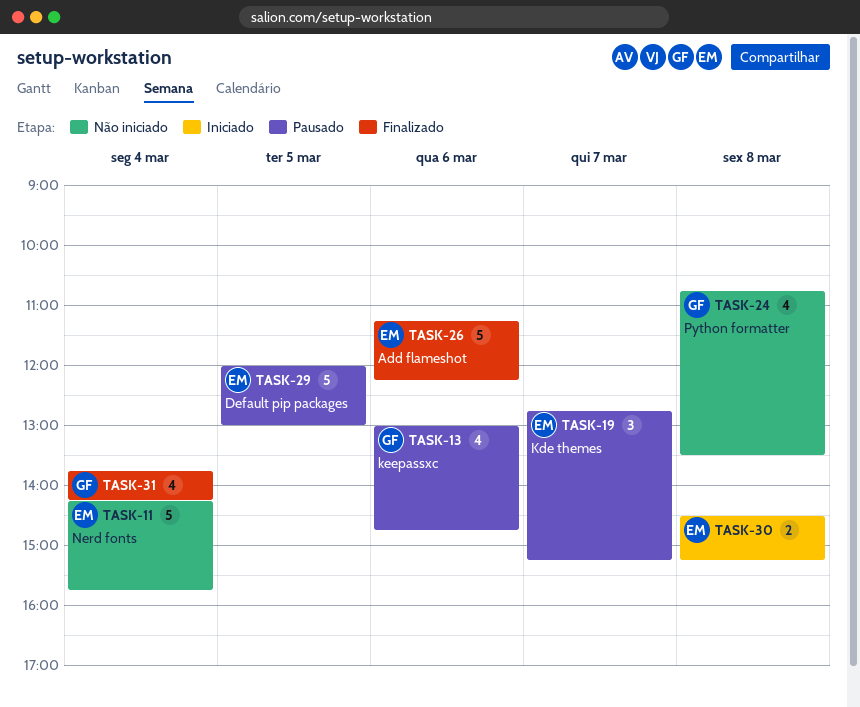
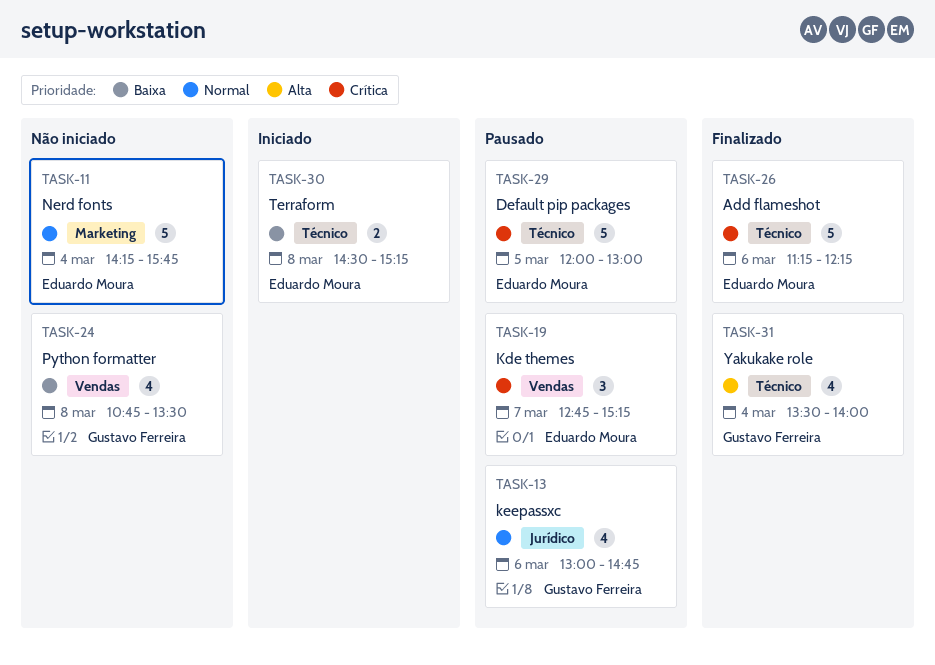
TASK-31, begins: 13:45 -> 13:30
TASK-31, ends: 14:15 -> 14:00

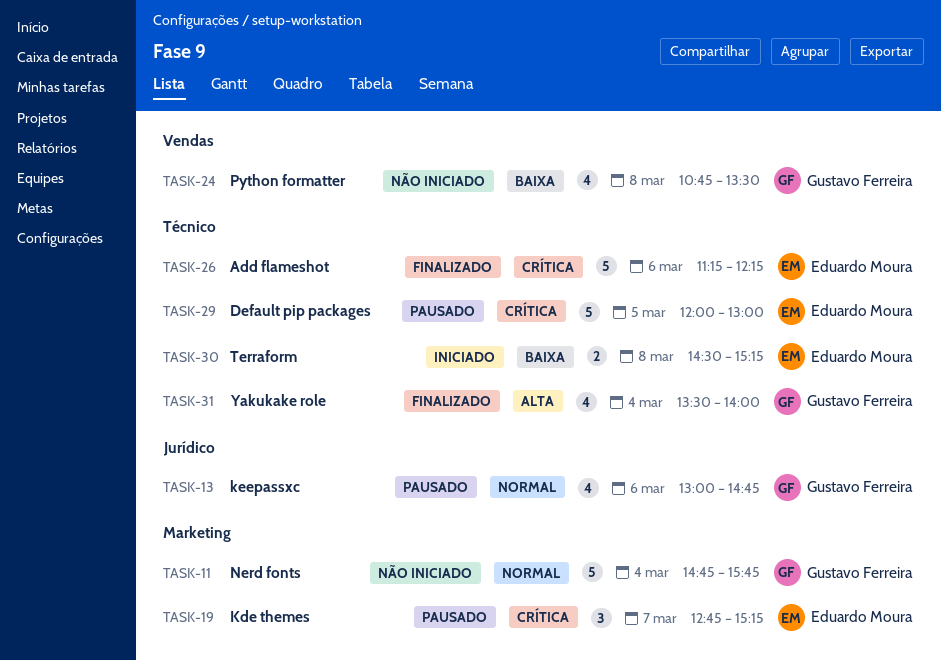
TASK-11, owner: Eduardo Moura -> Gustavo Ferreira
TASK-11, begins: 14:15 -> 14:45
TASK-19, label: Vendas -> Marketing

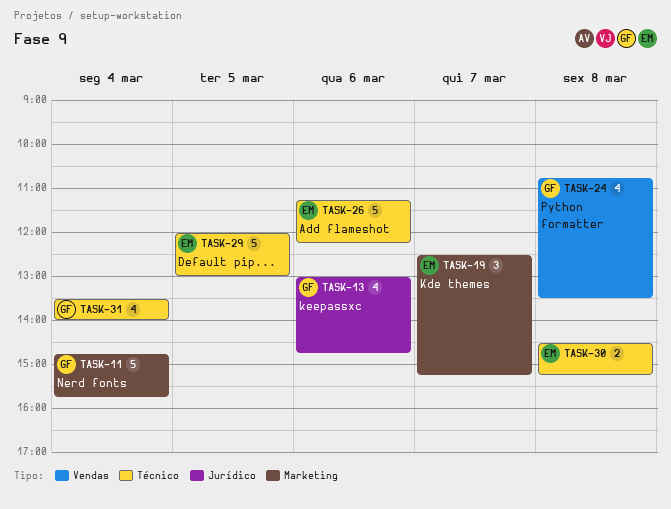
TASK-19, begins: 12:45 -> 12:30

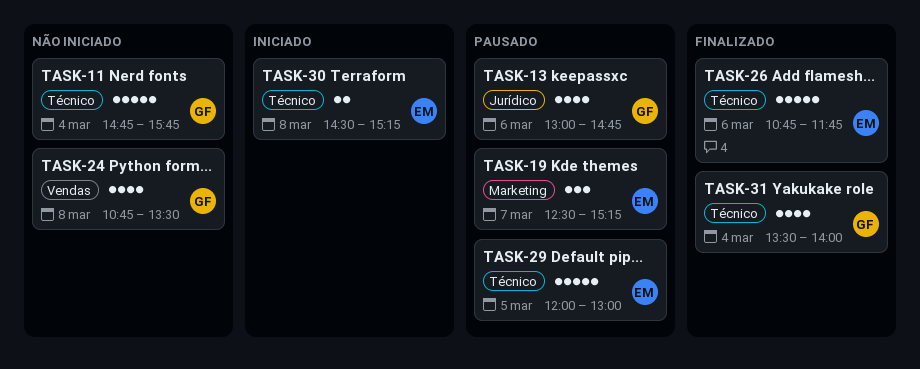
TASK-11, label: Marketing -> Técnico
TASK-26, begins: 11:15 -> 10:45
TASK-26, ends: 12:15 -> 11:45

